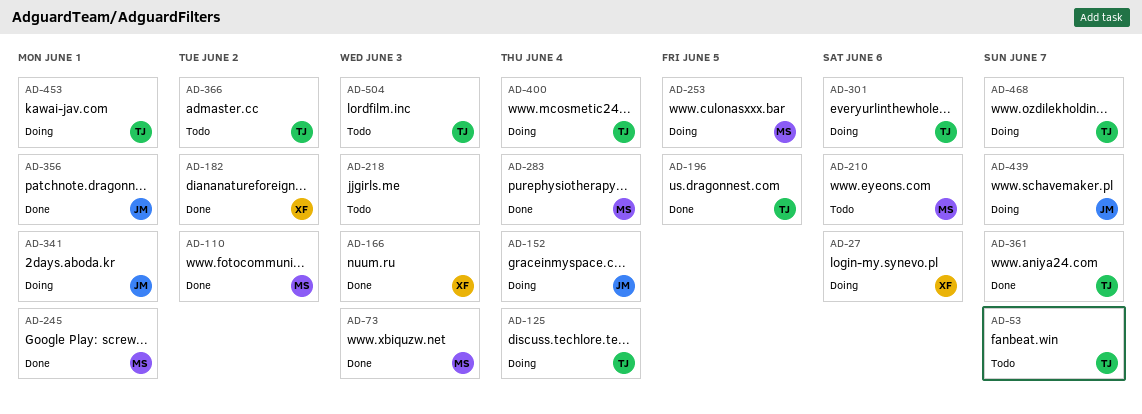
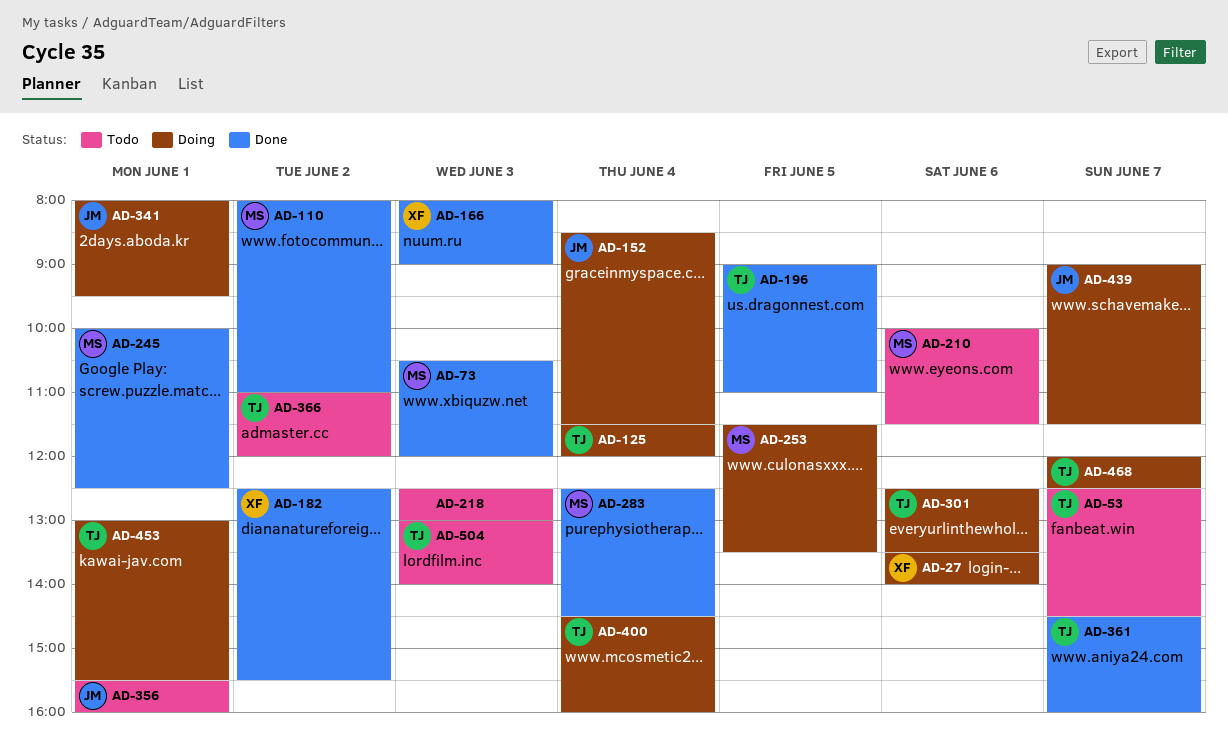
AD-356, status: Done -> Todo

